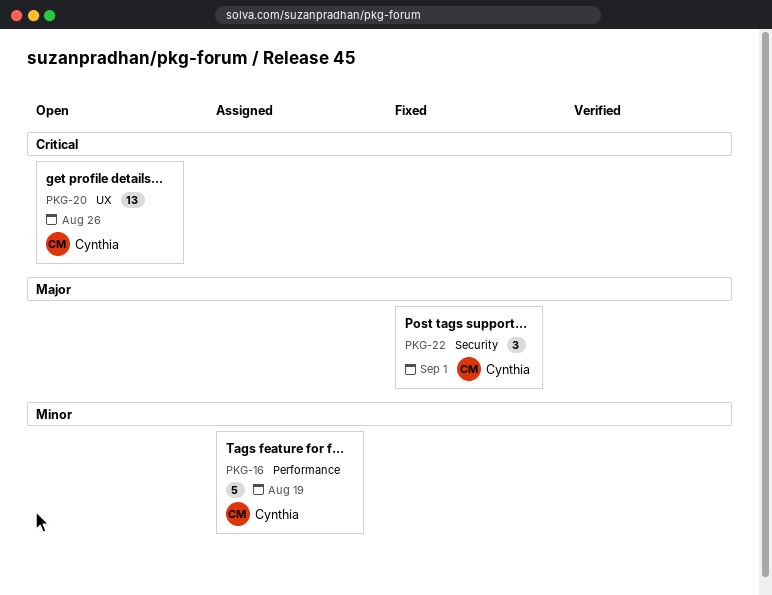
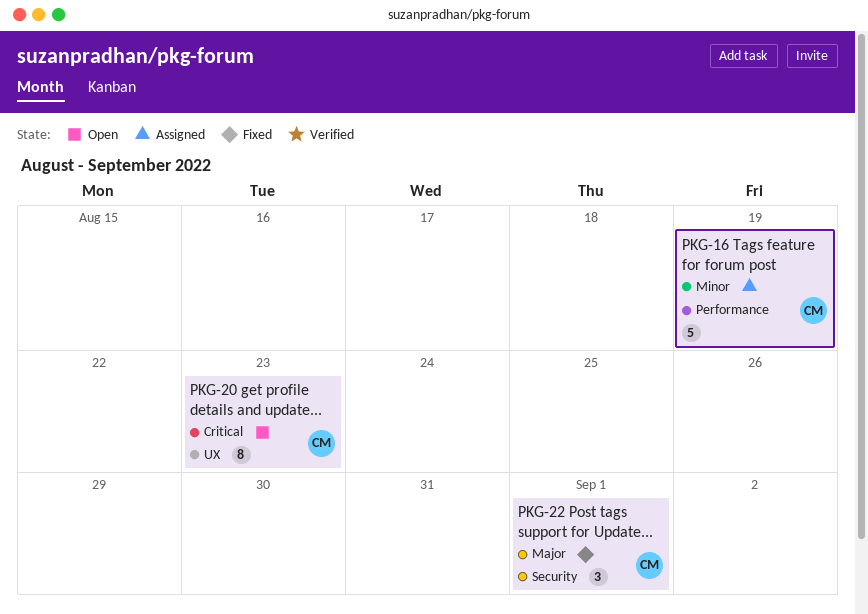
PKG-20, estimate: 13 -> 8
PKG-20, due: Aug 26 -> Aug 23

